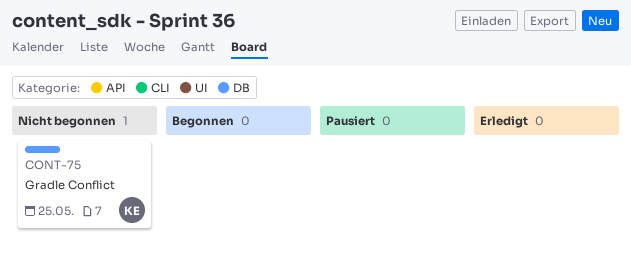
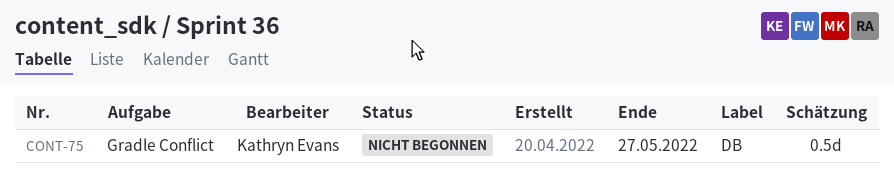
CONT-75, due: May 25 -> May 27

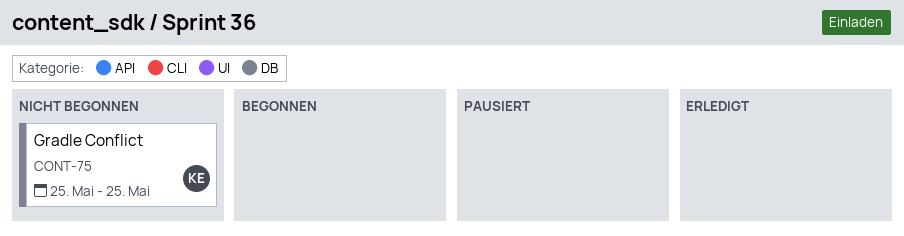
CONT-75, due: May 27 -> May 25

